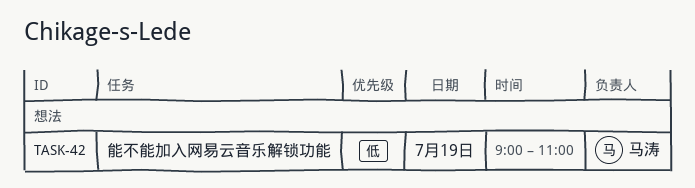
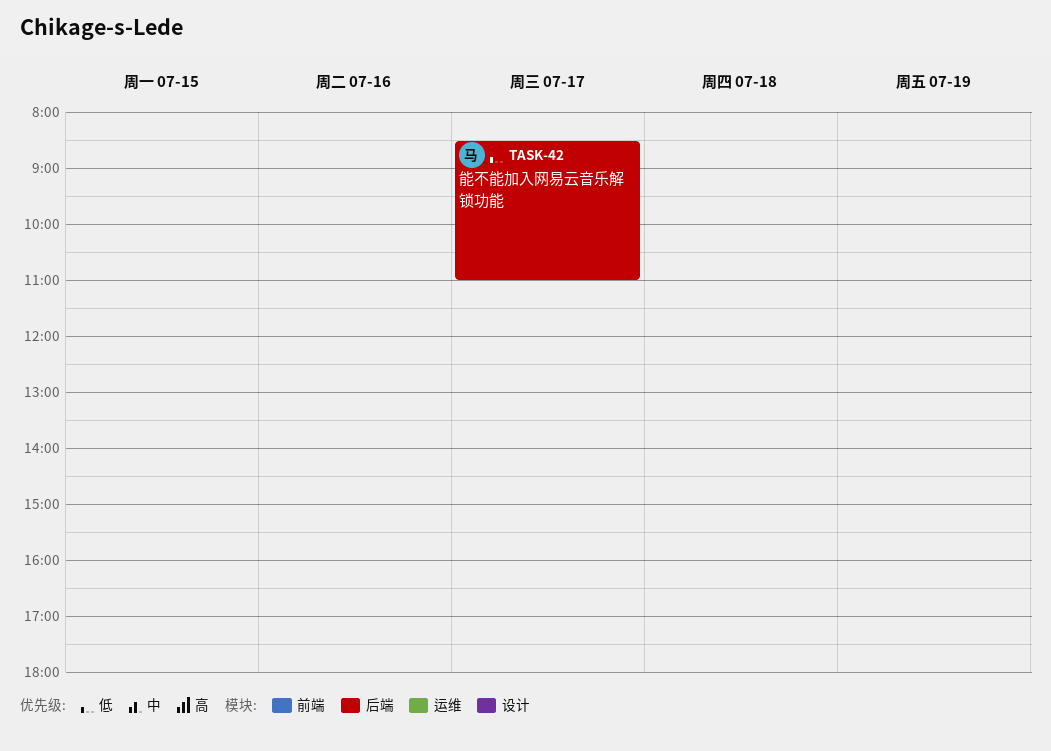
TASK-42, day: Jul 19 -> Jul 17
TASK-42, begins: 09:00 -> 08:30

